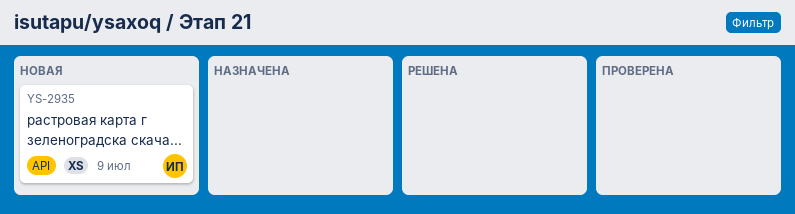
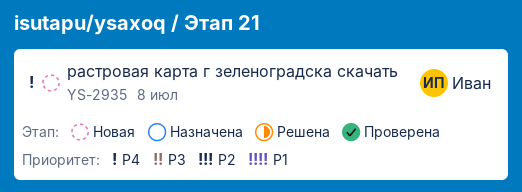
YS-2935, due: Jul 9 -> Jul 8

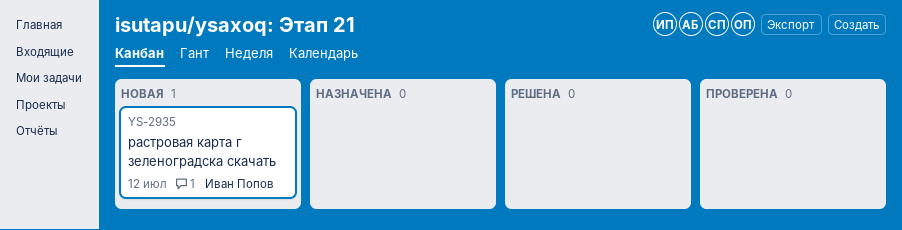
YS-2935, due: Jul 8 -> Jul 12

